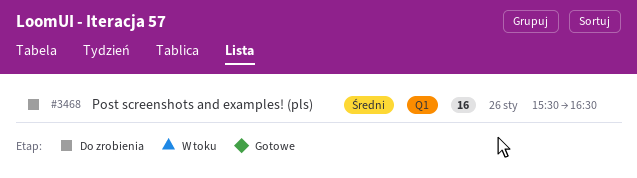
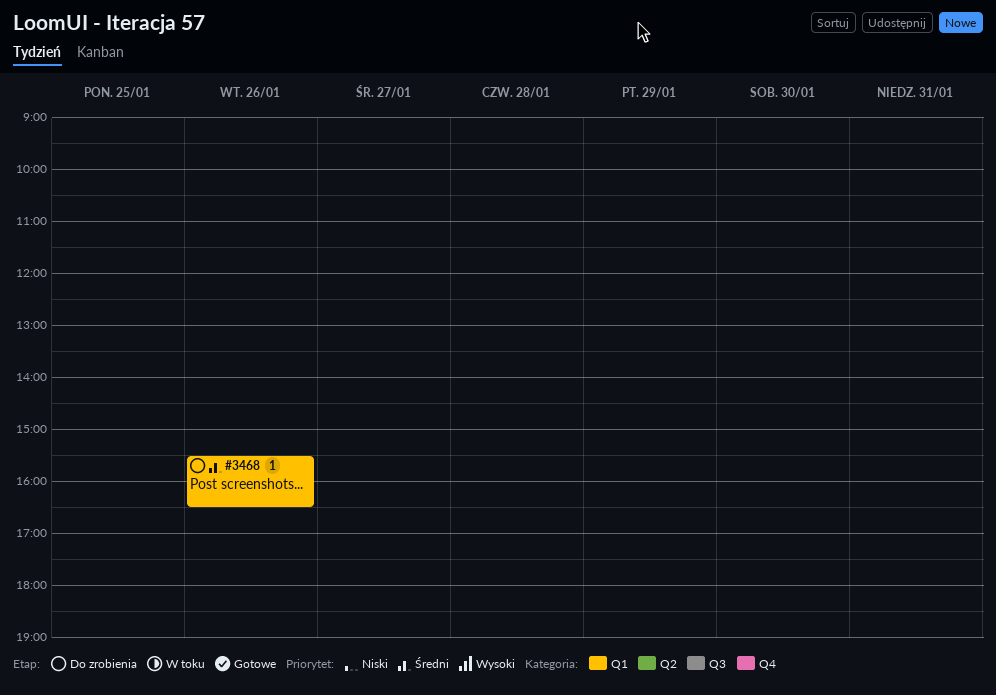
#3468, estimate: 16 -> 1

